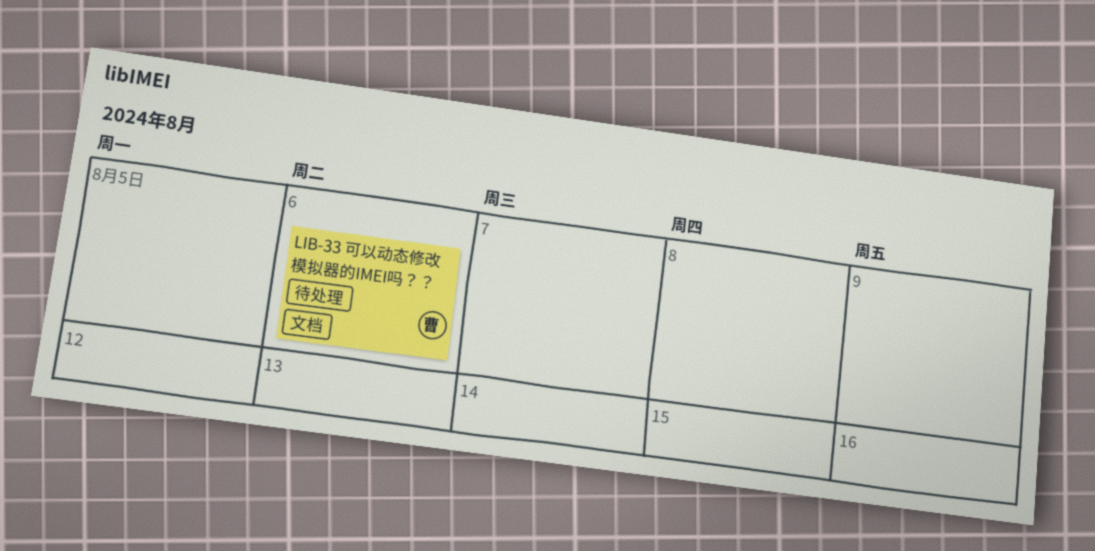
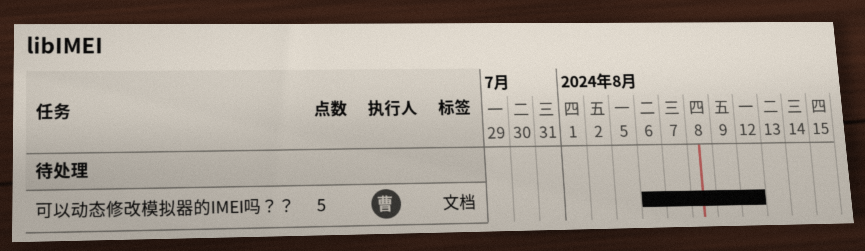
可以动态修改模拟器的IMEI吗？？, due: Aug 6 -> Aug 12

